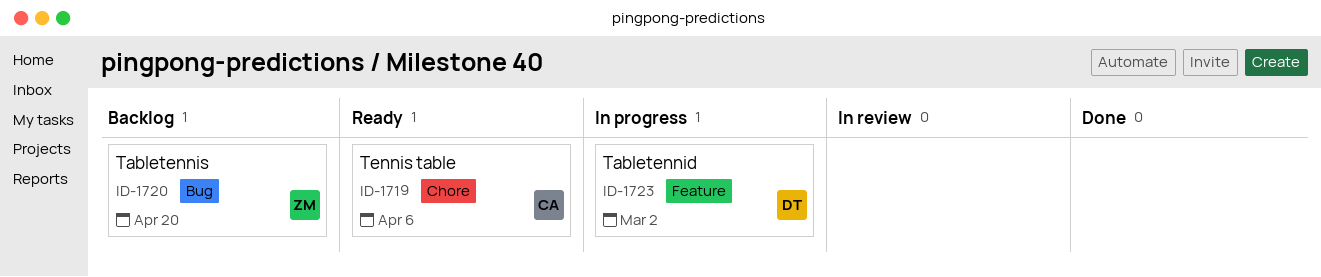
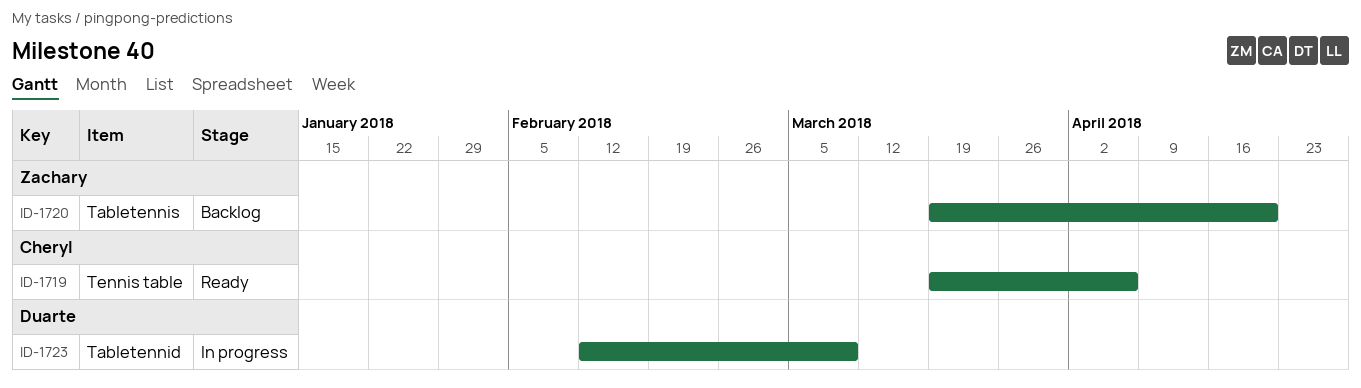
ID-1723, due: Mar 2 -> Mar 9

